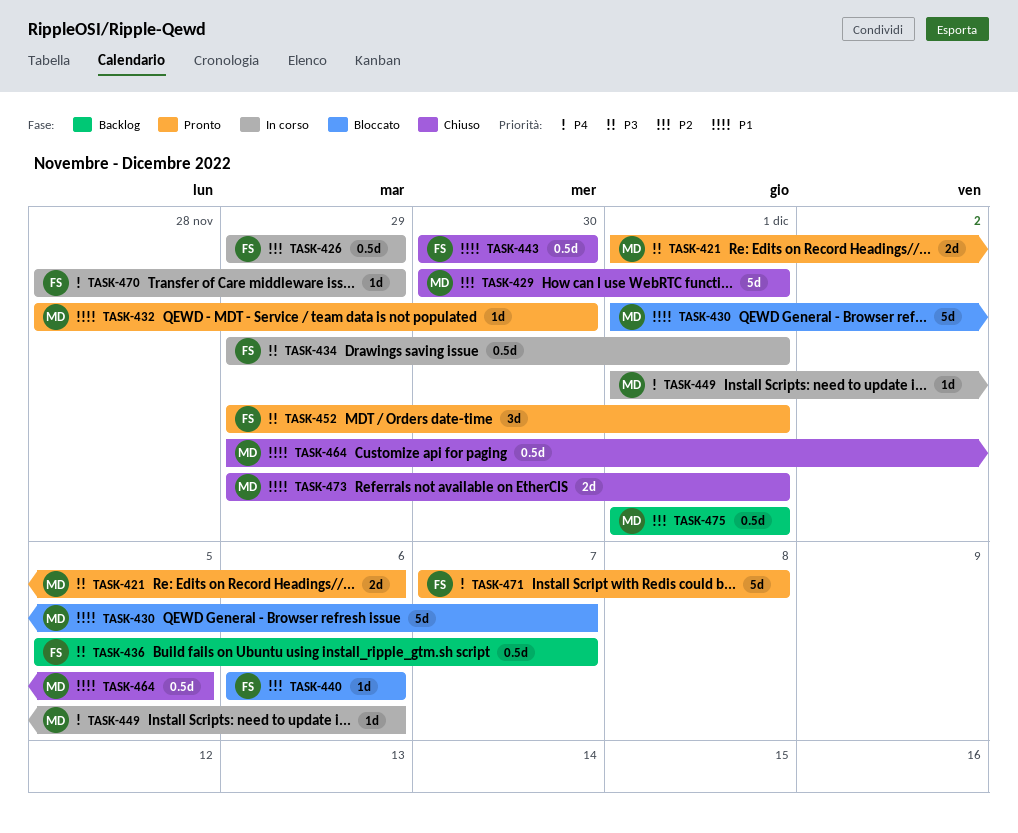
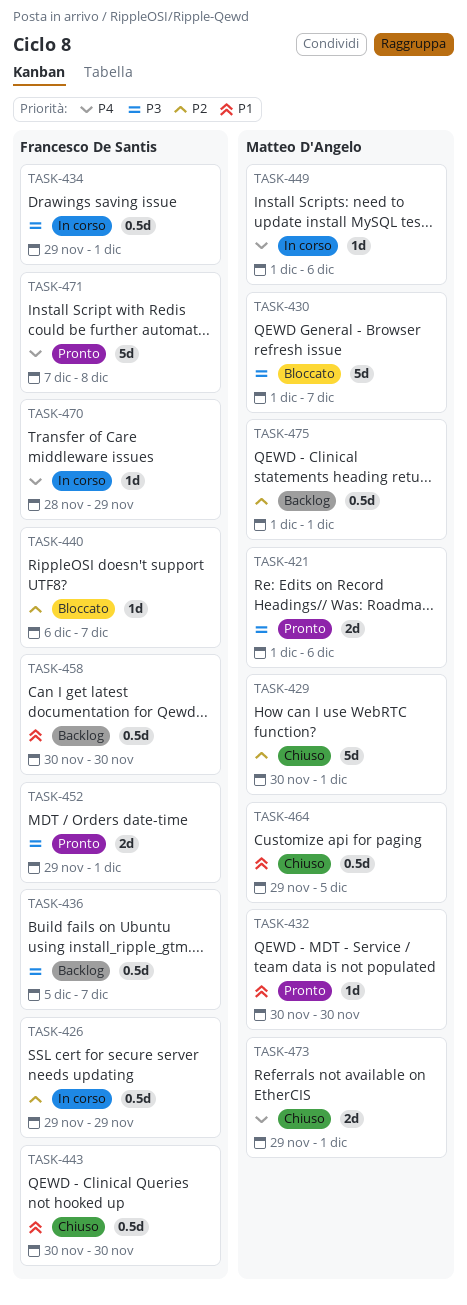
TASK-430, priority: P1 -> P3
TASK-432, start: Nov 28 -> Nov 30
TASK-440, due: Dec 6 -> Dec 7
TASK-452, estimate: 3d -> 2d
TASK-458: none -> present
TASK-473, priority: P1 -> P4

